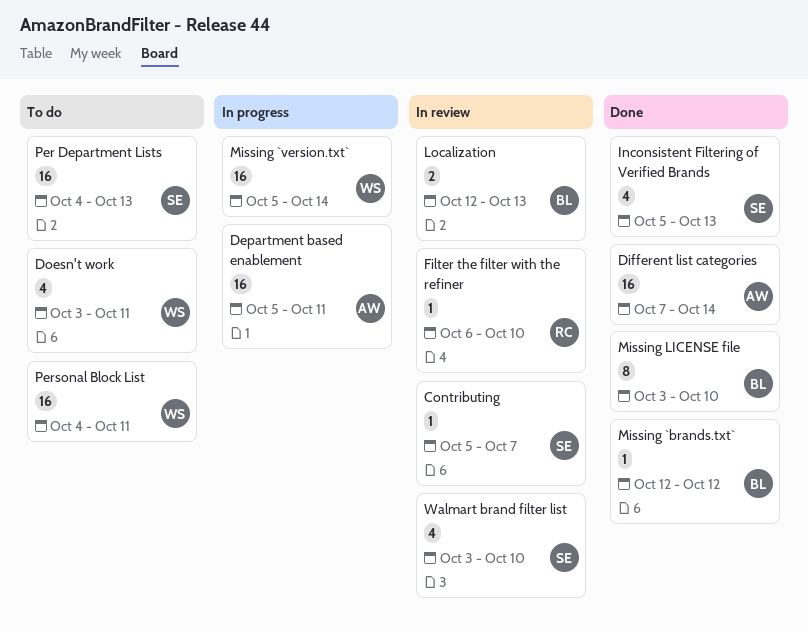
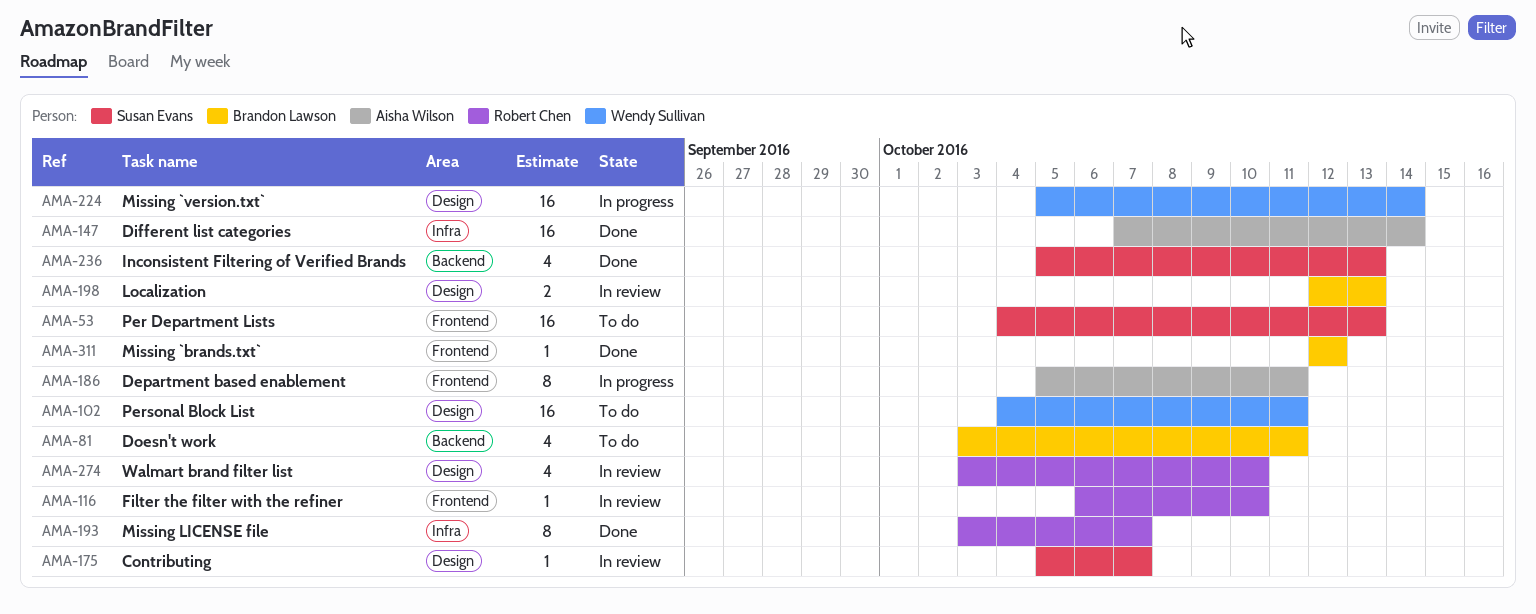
Department based enablement, estimate: 16 -> 8
Doesn't work, owner: Wendy Sullivan -> Brandon Lawson
Missing LICENSE file, owner: Brandon Lawson -> Robert Chen
Missing LICENSE file, due: Oct 10 -> Oct 7
Walmart brand filter list, owner: Susan Evans -> Robert Chen

